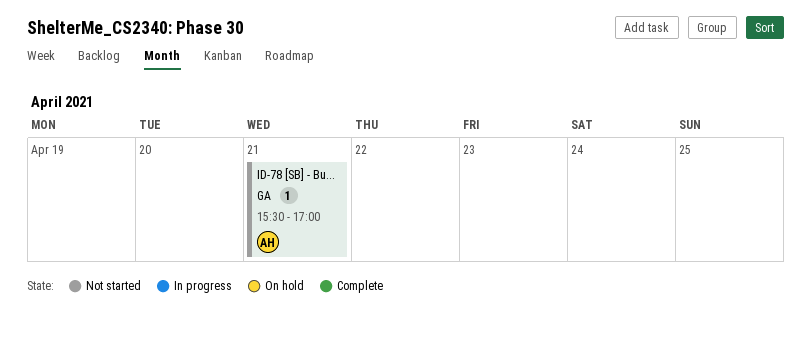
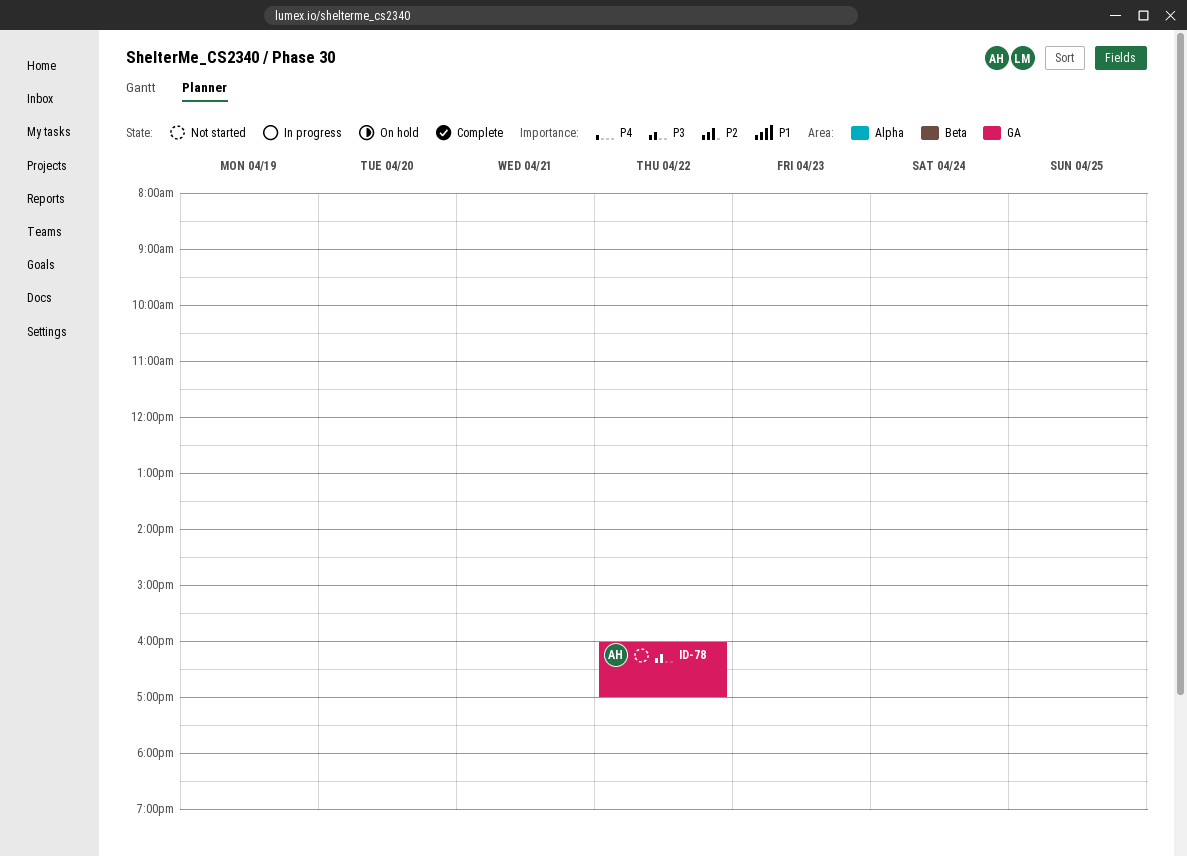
ID-78, day: Apr 21 -> Apr 22
ID-78, begins: 15:30 -> 16:00

